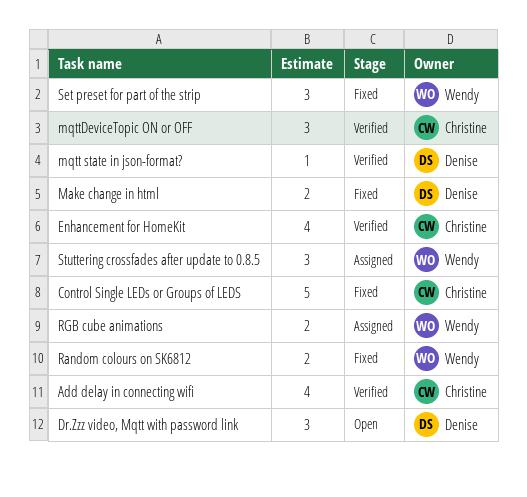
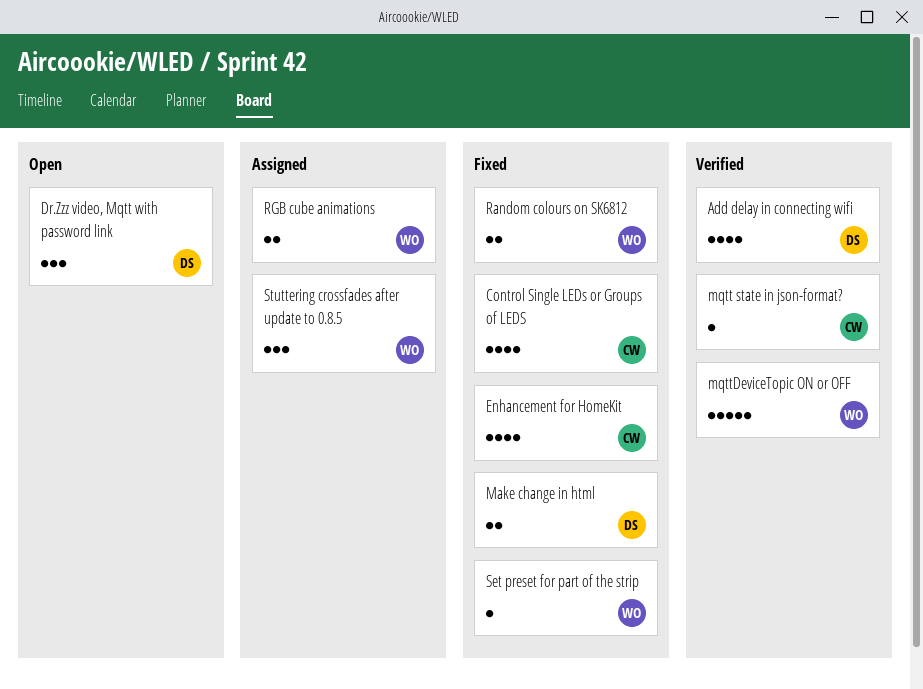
Add delay in connecting wifi, owner: Christine -> Denise
Control Single LEDs or Groups of LEDS, estimate: 5 -> 4
Enhancement for HomeKit, status: Verified -> Fixed
mqtt state in json-format?, owner: Denise -> Christine
mqttDeviceTopic ON or OFF, owner: Christine -> Wendy
mqttDeviceTopic ON or OFF, estimate: 3 -> 5
Set preset for part of the strip, estimate: 3 -> 1

